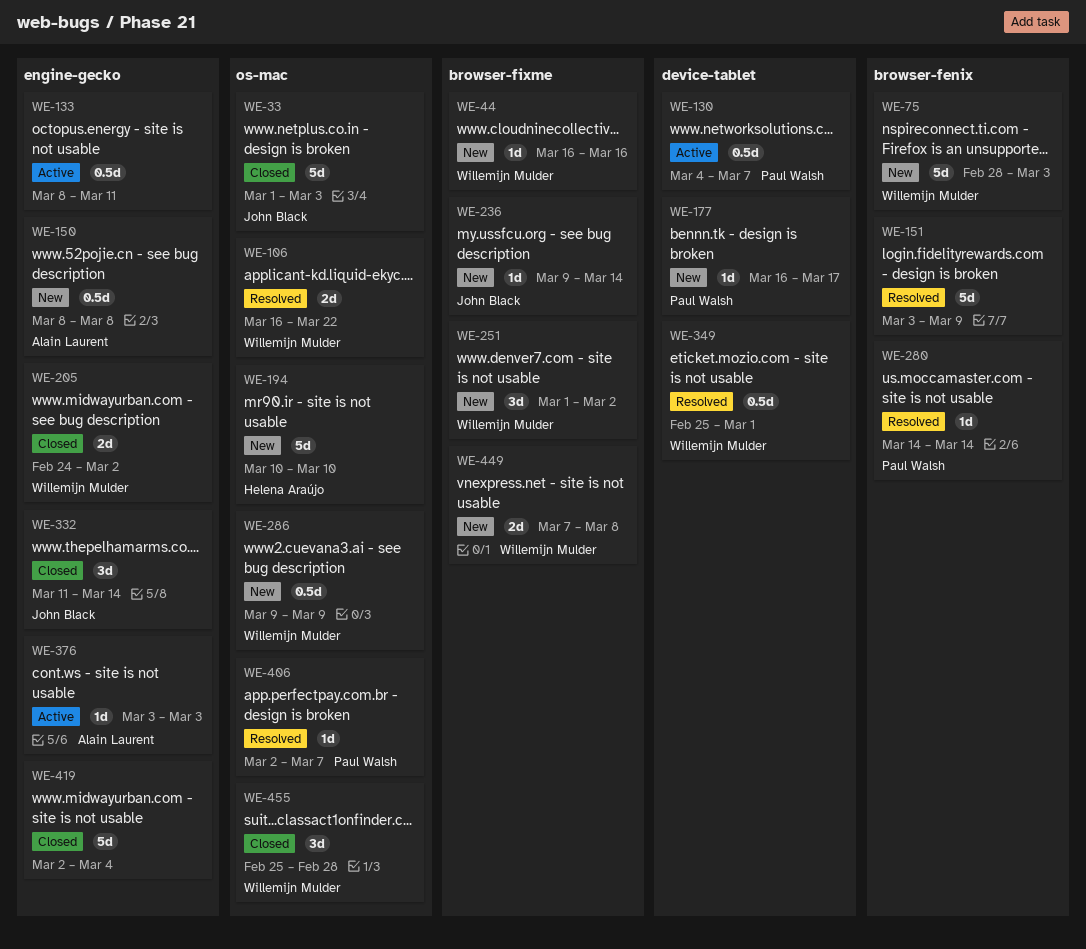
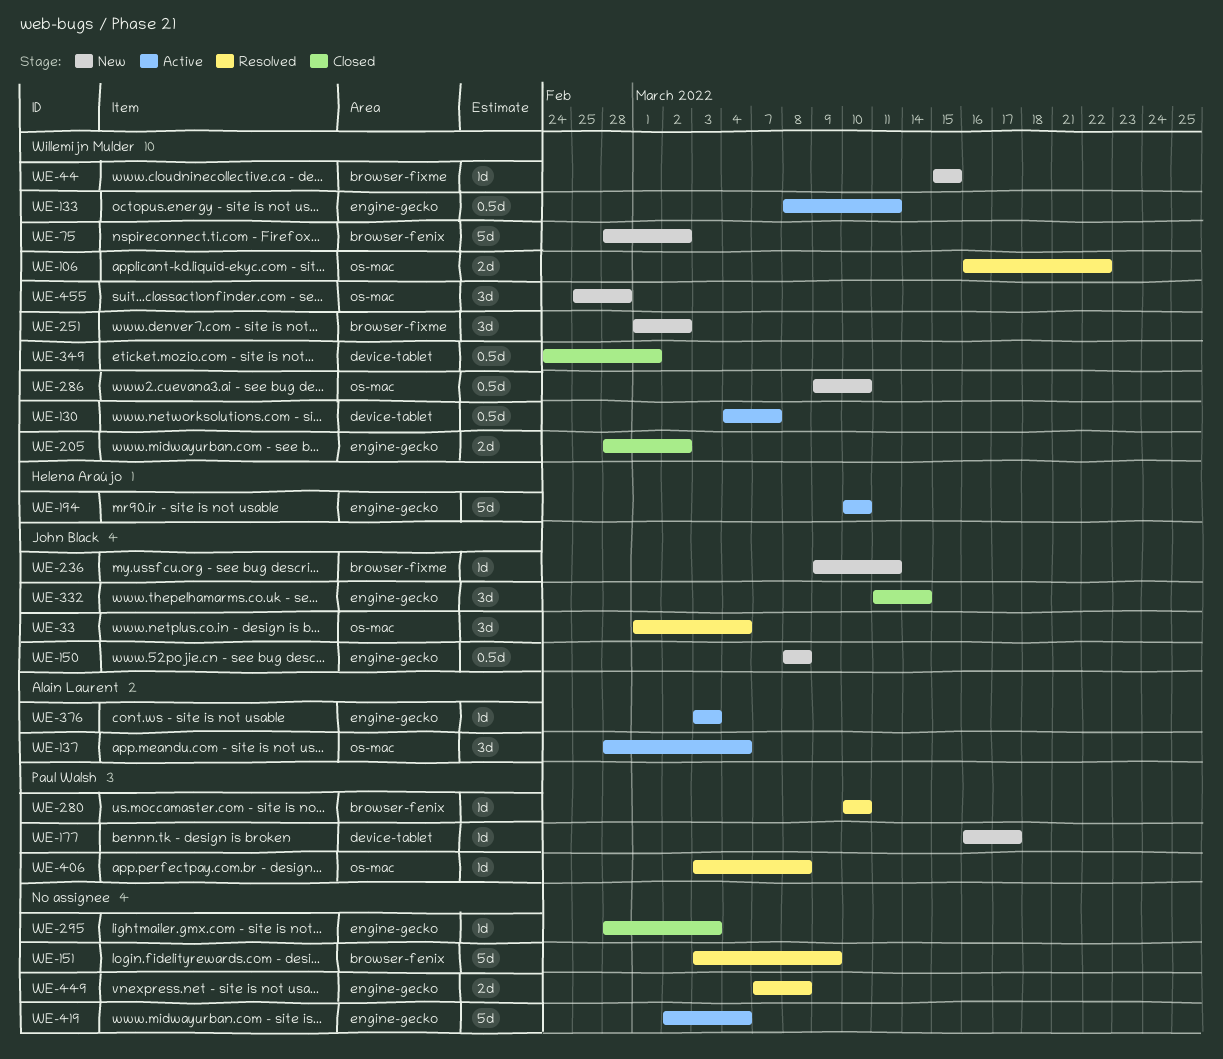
WE-33, status: Closed -> Resolved
WE-33, estimate: 5d -> 3d
WE-33, due: Mar 3 -> Mar 4
WE-44, start: Mar 16 -> Mar 15
WE-44, due: Mar 16 -> Mar 15
WE-75, due: Mar 3 -> Mar 2
WE-130, owner: Paul Walsh -> Willemijn Mulder
WE-133, owner: none -> Willemijn Mulder
WE-137: none -> present
WE-150, owner: Alain Laurent -> John Black
WE-194, status: New -> Active
WE-194, label: os-mac -> engine-gecko
WE-205, start: Feb 24 -> Feb 28
WE-236, due: Mar 14 -> Mar 11
WE-280, start: Mar 14 -> Mar 10
WE-280, due: Mar 14 -> Mar 10
WE-286, due: Mar 9 -> Mar 10
WE-295: none -> present
WE-349, status: Resolved -> Closed
WE-349, start: Feb 25 -> Feb 24
WE-406, start: Mar 2 -> Mar 3
WE-406, due: Mar 7 -> Mar 8
WE-419, status: Closed -> Active
WE-449, status: New -> Resolved
WE-449, owner: Willemijn Mulder -> none
WE-449, label: browser-fixme -> engine-gecko
WE-455, status: Closed -> New

